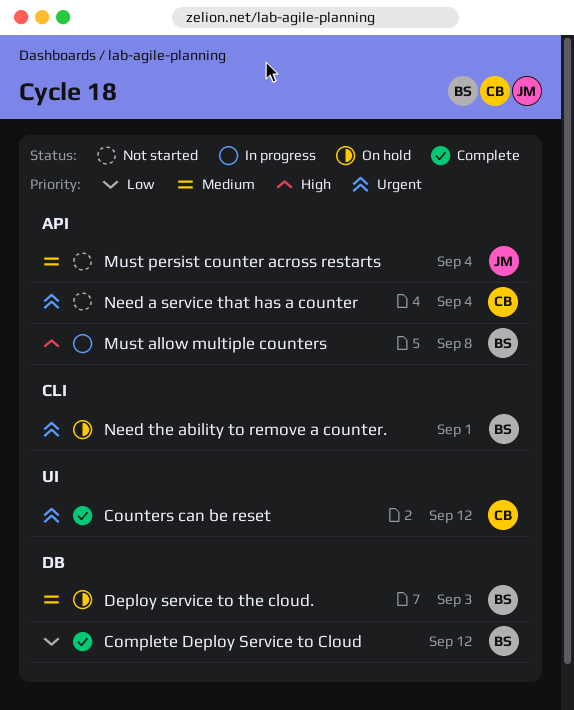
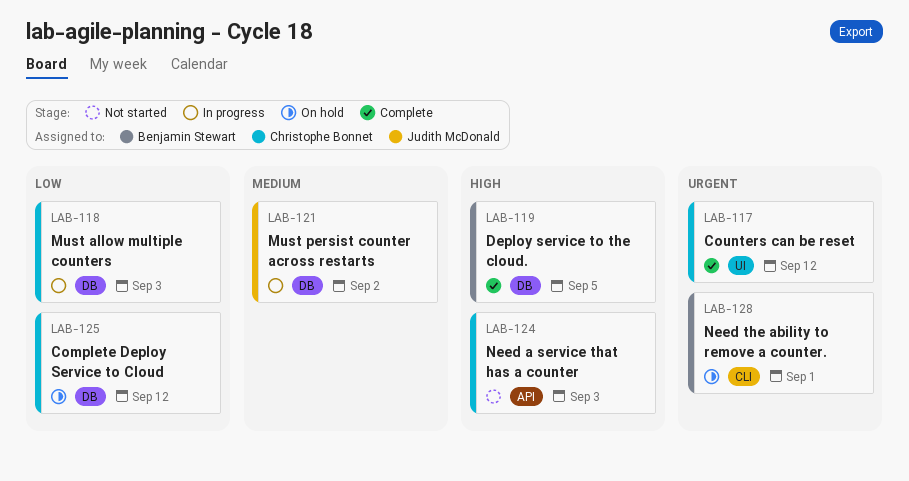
Complete Deploy Service to Cloud, status: Complete -> On hold
Complete Deploy Service to Cloud, owner: Benjamin Stewart -> Christophe Bonnet
Deploy service to the cloud., status: On hold -> Complete
Deploy service to the cloud., priority: Medium -> High
Deploy service to the cloud., due: Sep 3 -> Sep 5
Must allow multiple counters, owner: Benjamin Stewart -> Christophe Bonnet
Must allow multiple counters, priority: High -> Low
Must allow multiple counters, label: API -> DB
Must allow multiple counters, due: Sep 8 -> Sep 3
Must persist counter across restarts, status: Not started -> In progress
Must persist counter across restarts, label: API -> DB
Must persist counter across restarts, due: Sep 4 -> Sep 2
Need a service that has a counter, priority: Urgent -> High
Need a service that has a counter, due: Sep 4 -> Sep 3

